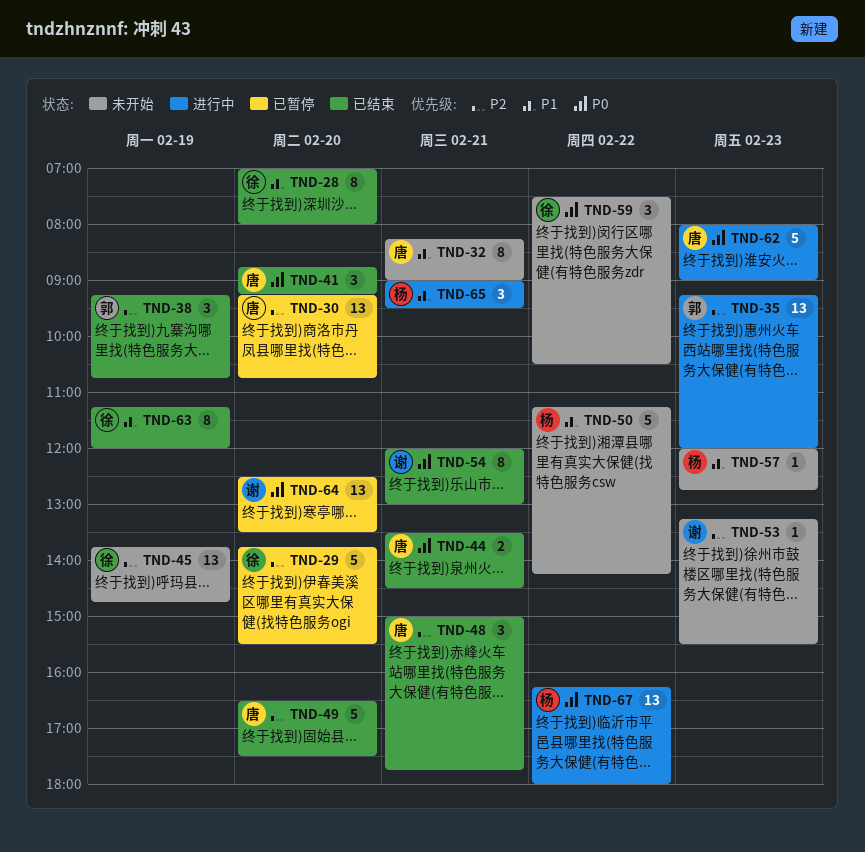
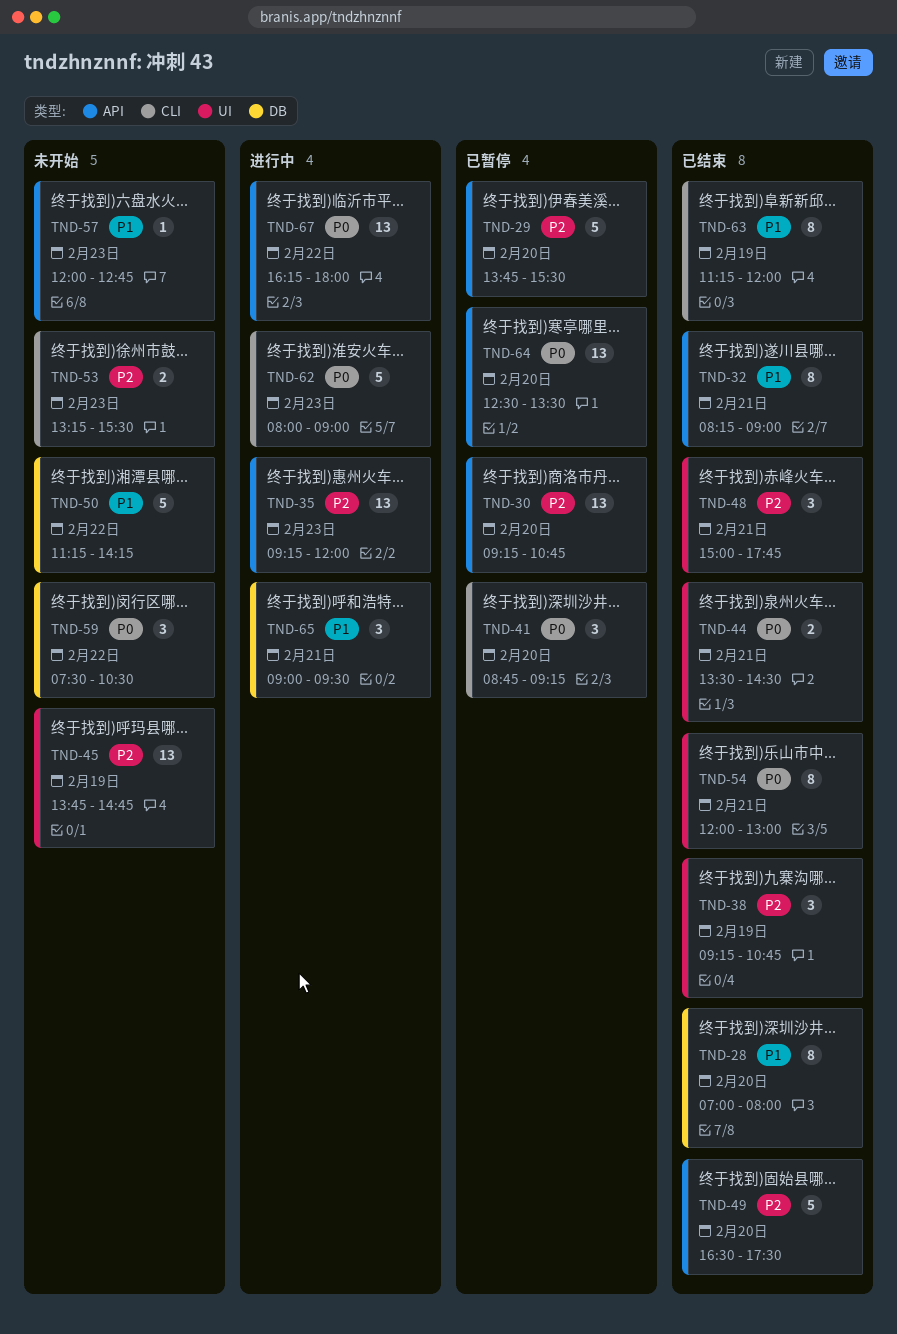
TND-32, status: 未开始 -> 已结束
TND-41, status: 已结束 -> 已暂停
TND-53, estimate: 1 -> 2

